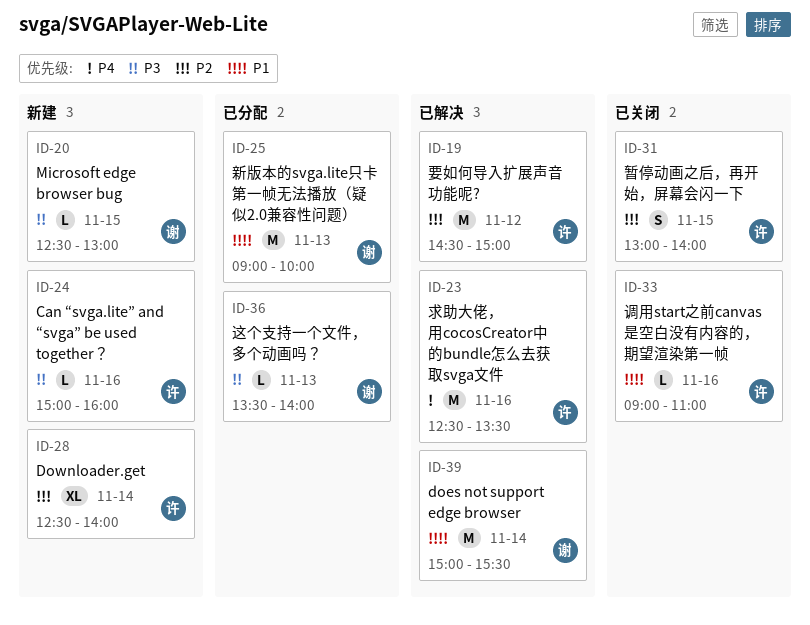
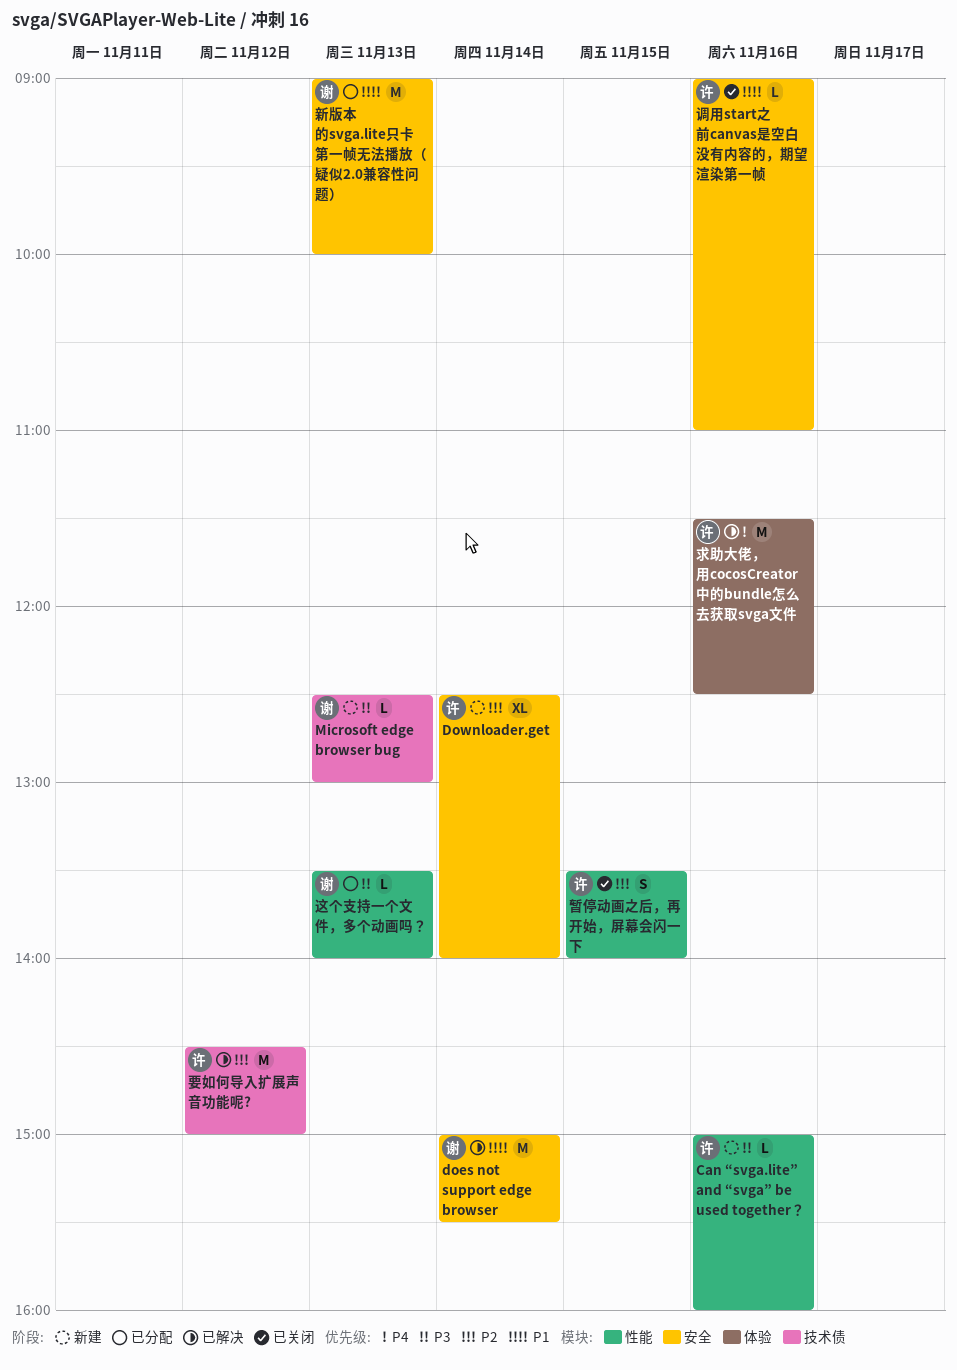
Microsoft edge browser bug, day: Nov 15 -> Nov 13
暂停动画之后，再开始，屏幕会闪一下, begins: 13:00 -> 13:30
求助大佬，用cocosCreator中的bundle怎么去获取svga文件, begins: 12:30 -> 11:30
求助大佬，用cocosCreator中的bundle怎么去获取svga文件, ends: 13:30 -> 12:30

